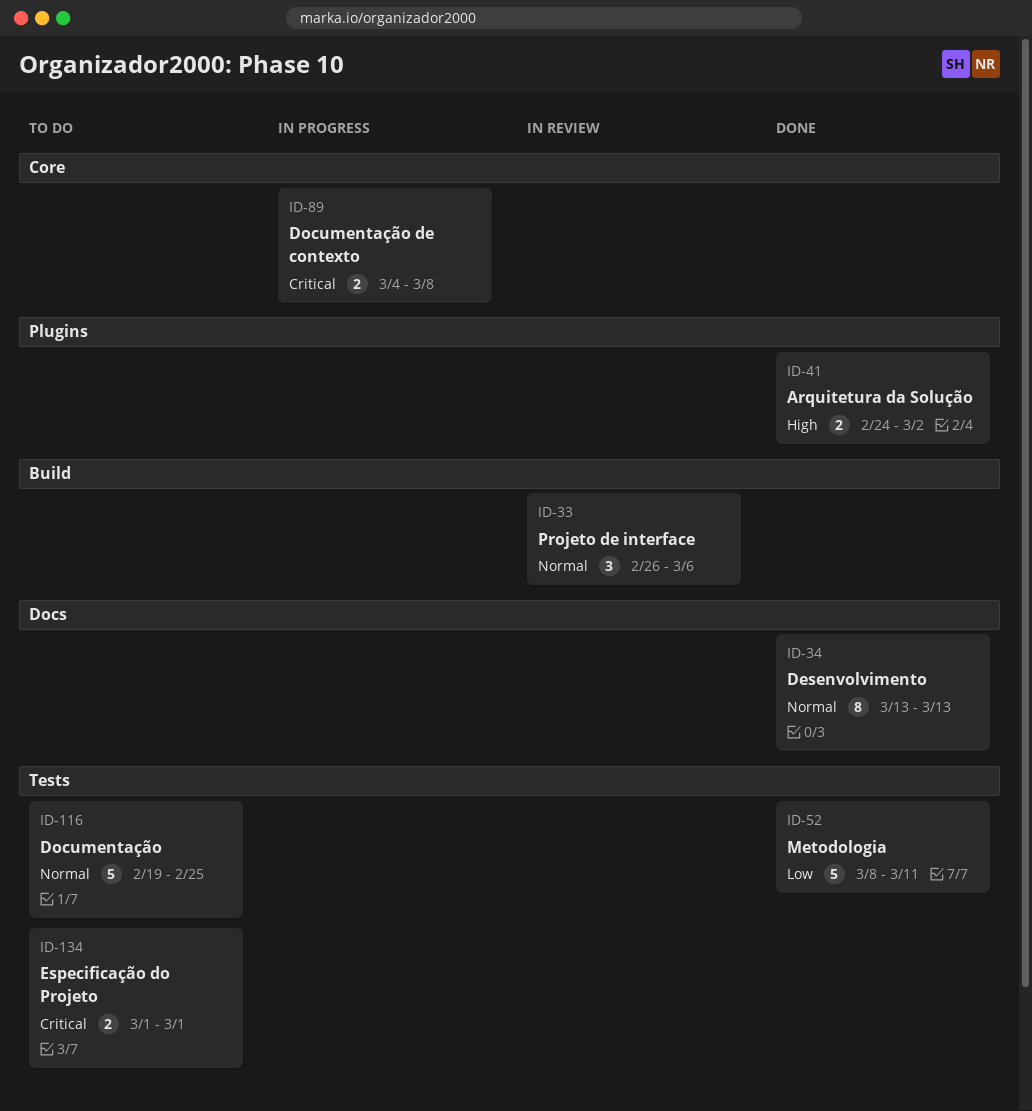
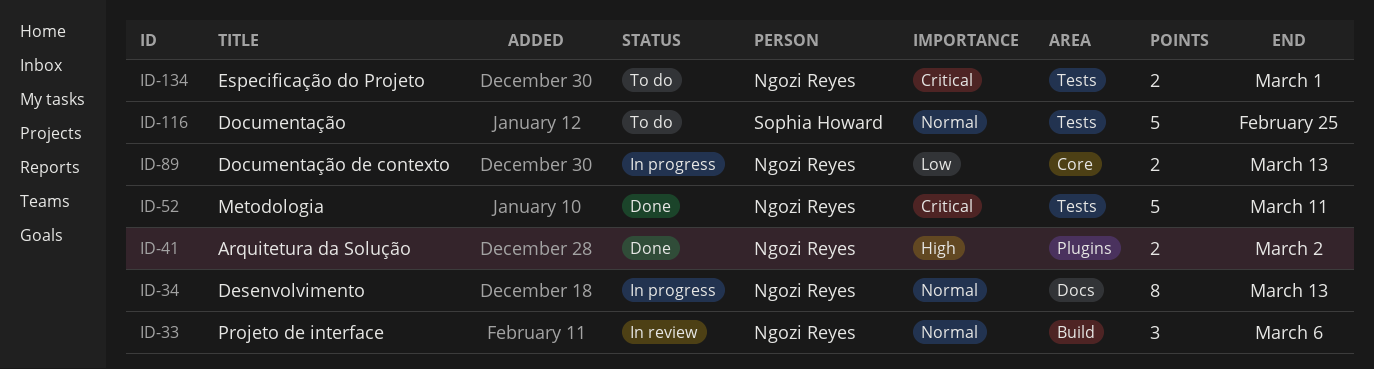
ID-34, status: Done -> In progress
ID-52, priority: Low -> Critical
ID-89, priority: Critical -> Low
ID-89, due: Mar 8 -> Mar 13

